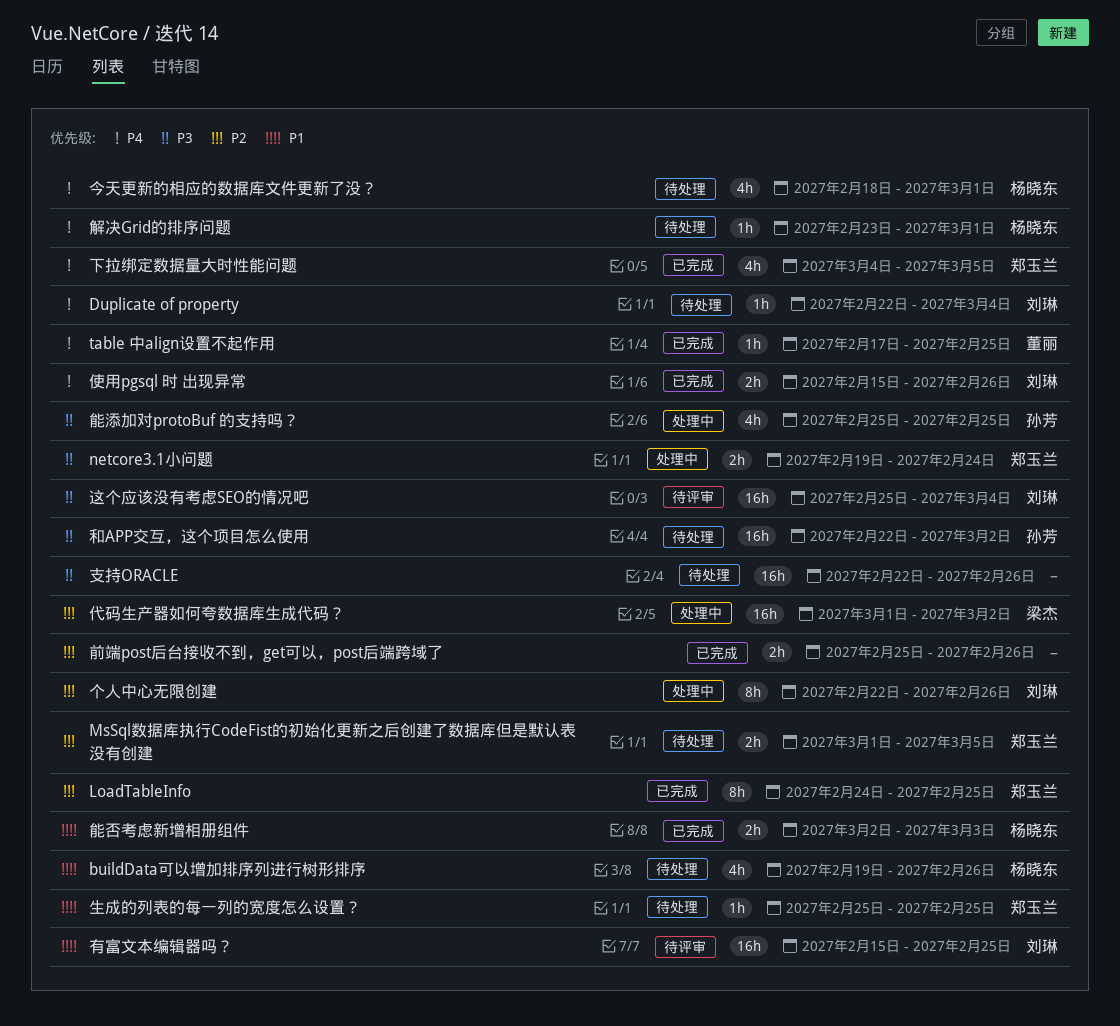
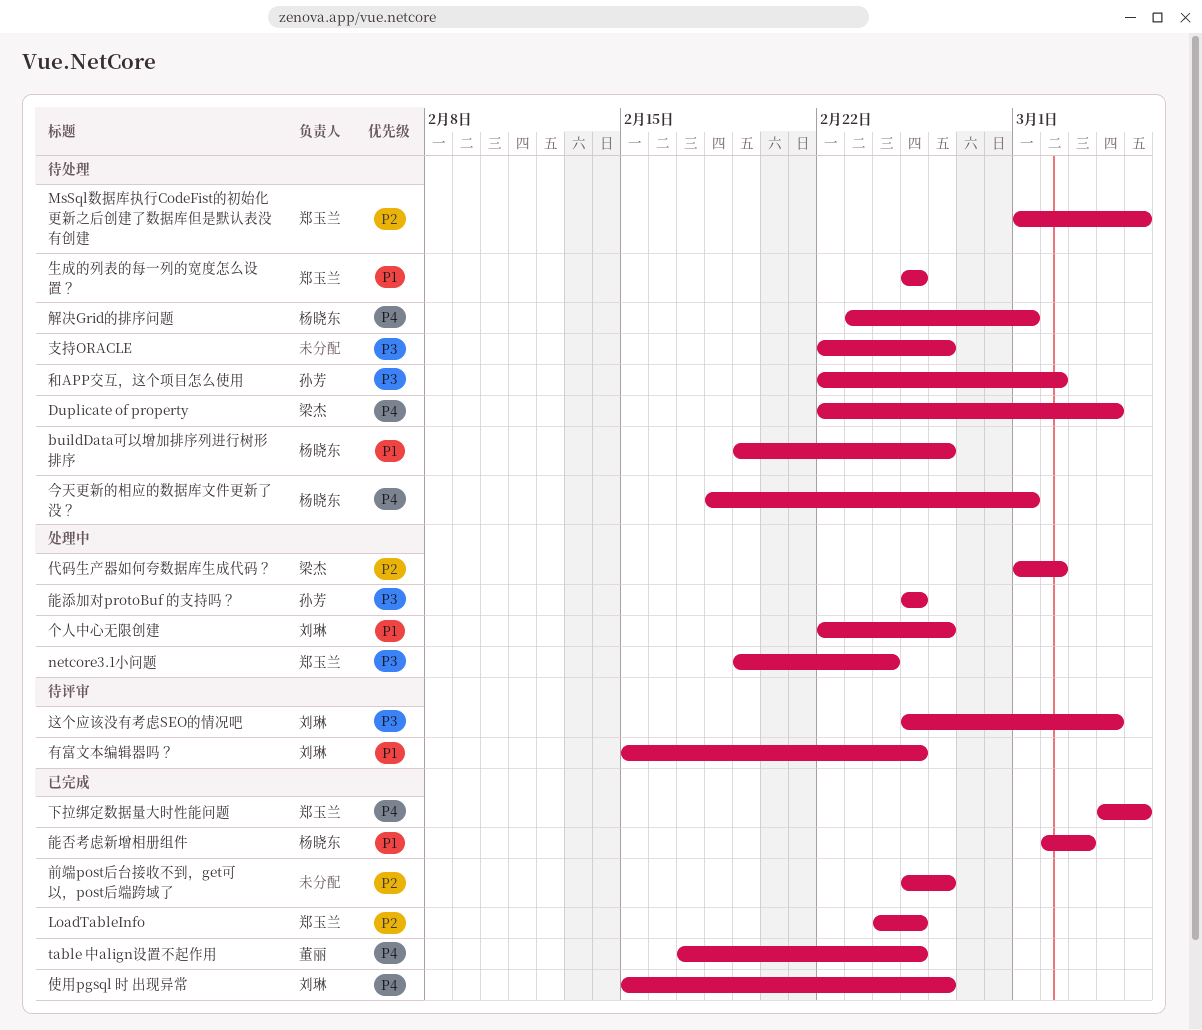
Duplicate of property, owner: 刘琳 -> 梁杰
个人中心无限创建, priority: P2 -> P1

